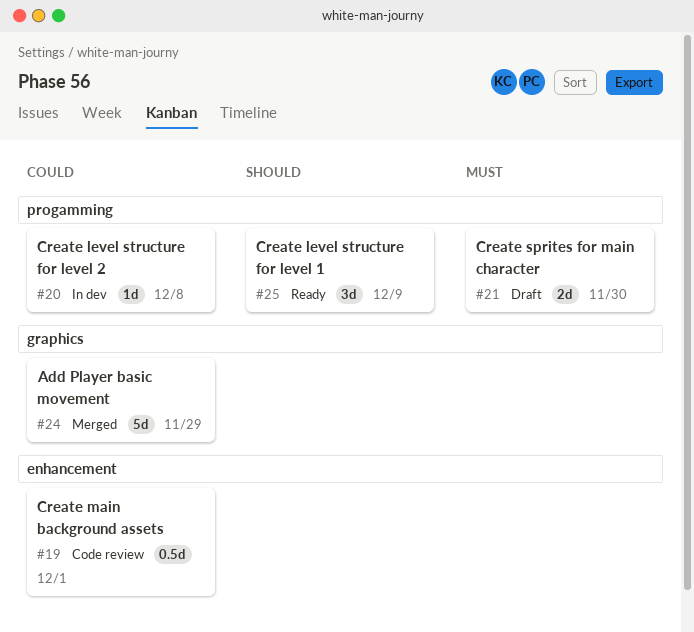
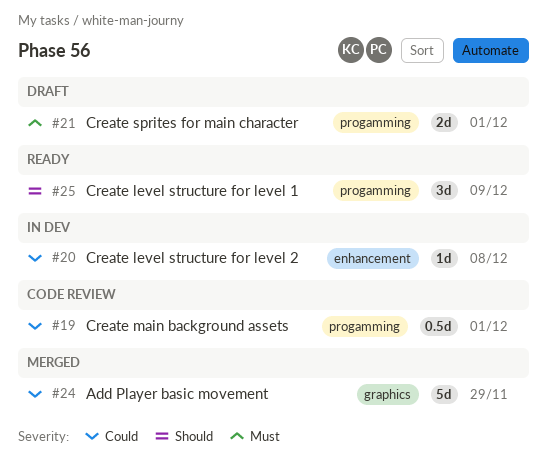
#19, label: enhancement -> progamming
#20, label: progamming -> enhancement
#21, due: Nov 30 -> Dec 1

